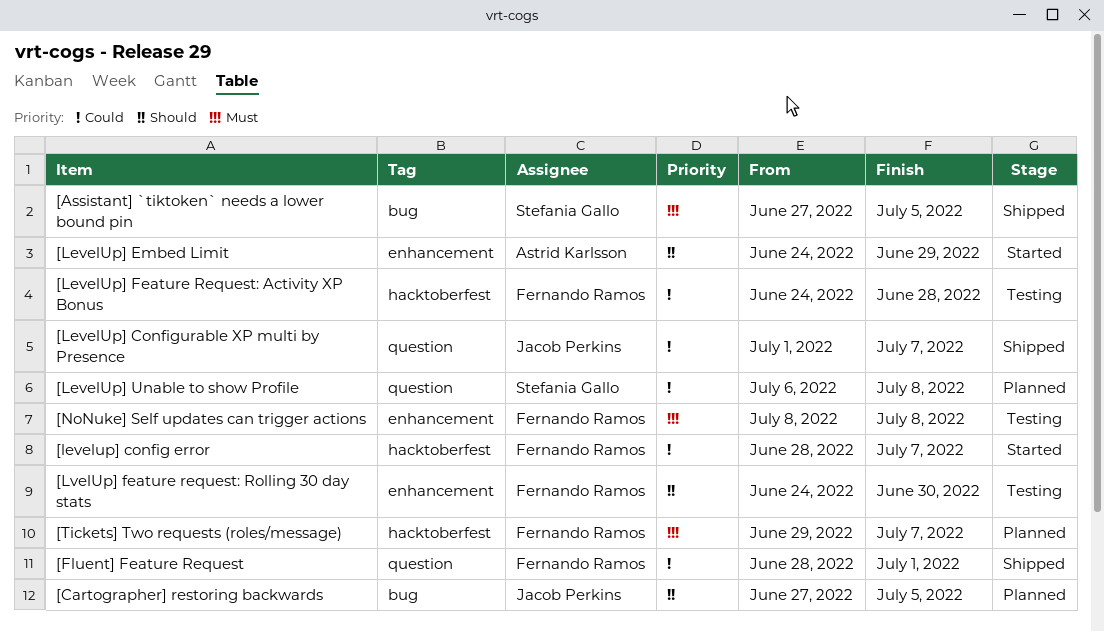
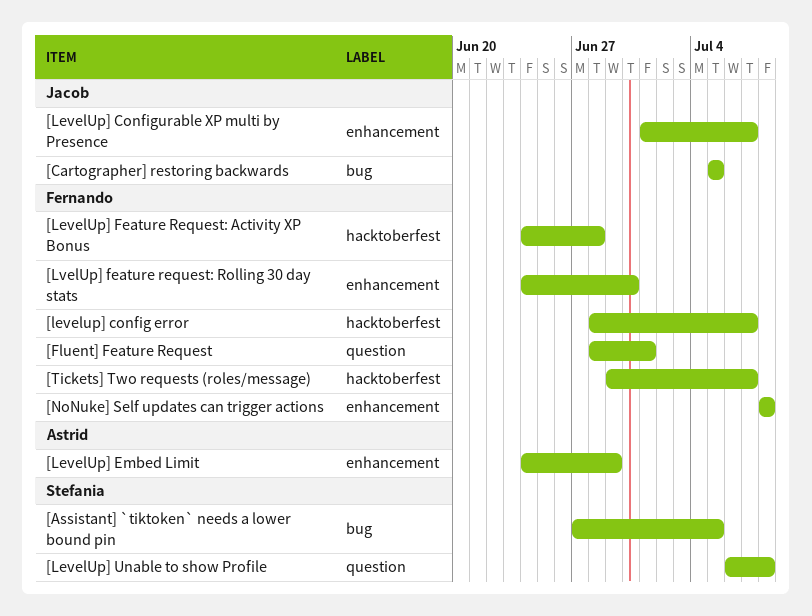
[Cartographer] restoring backwards, start: Jun 27 -> Jul 5
[LevelUp] Configurable XP multi by Presence, label: question -> enhancement

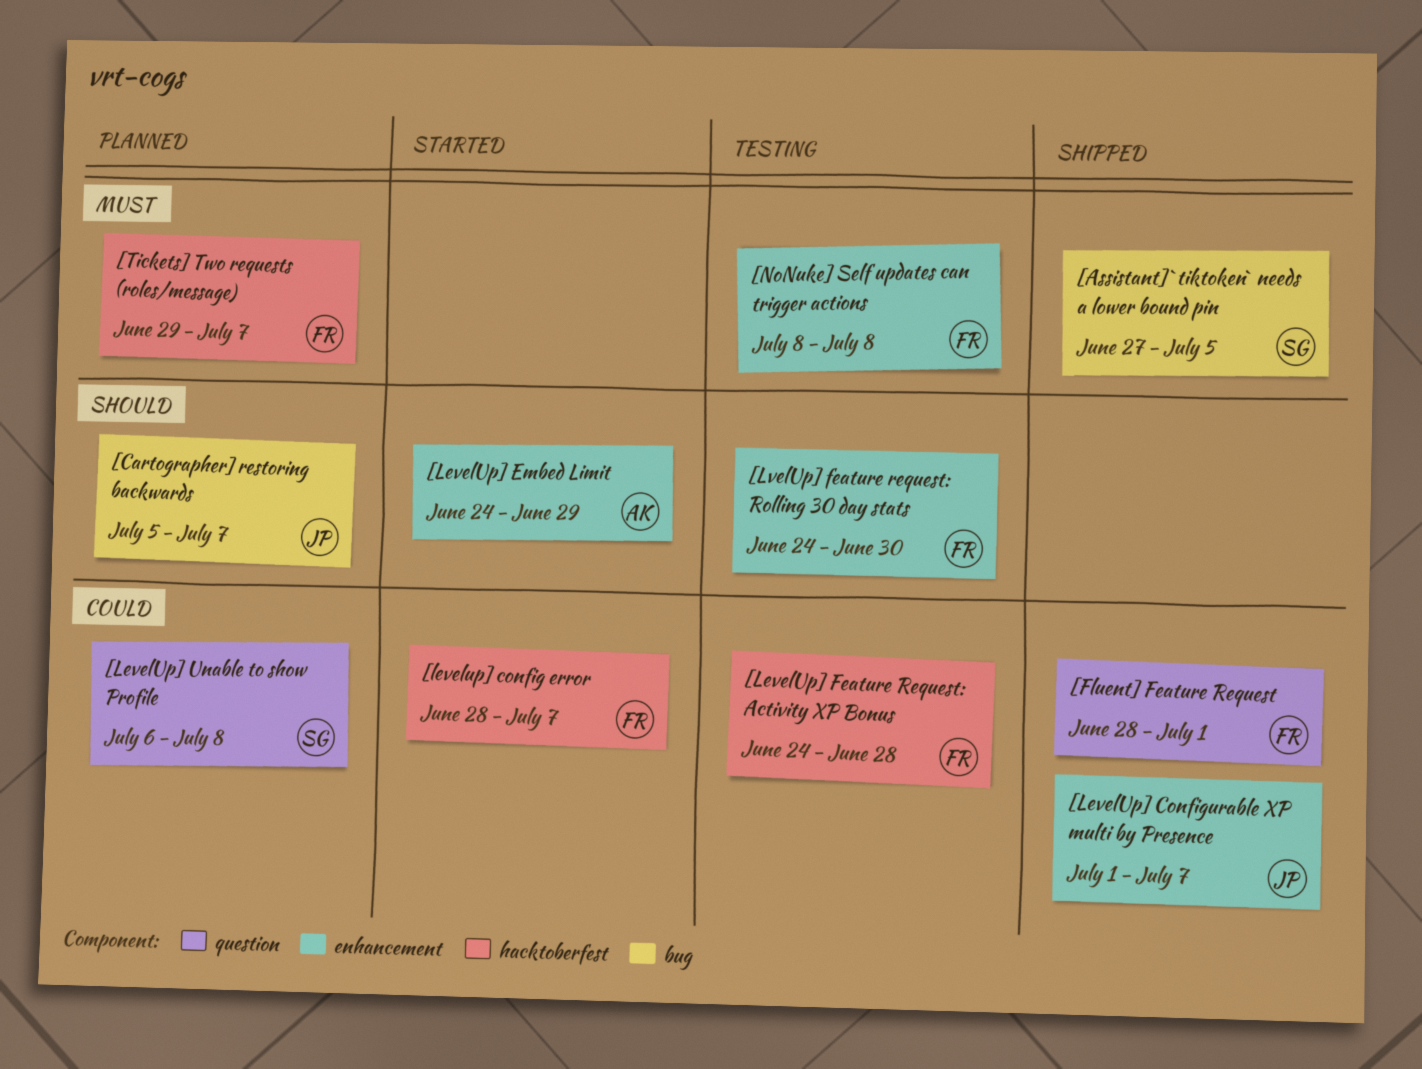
[Cartographer] restoring backwards, due: Jul 5 -> Jul 7

